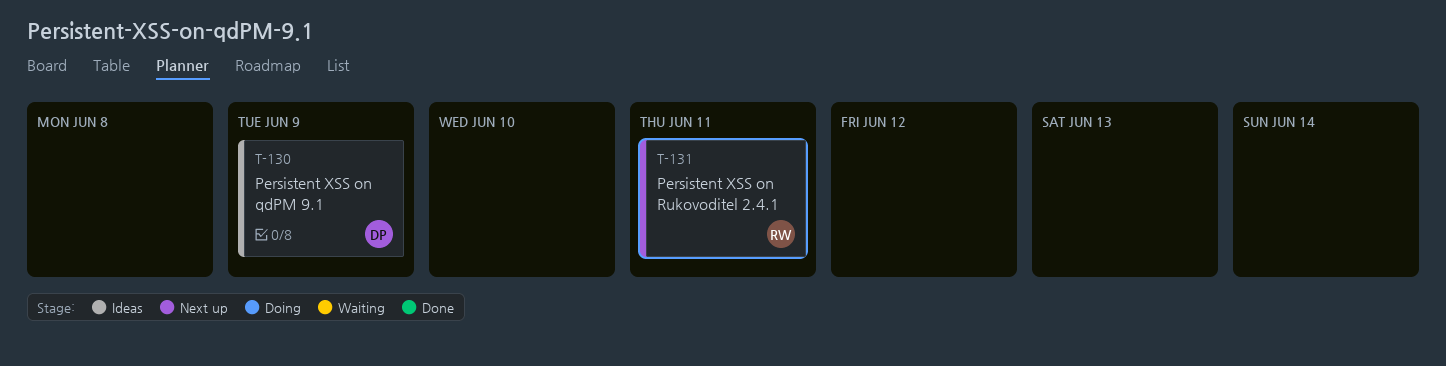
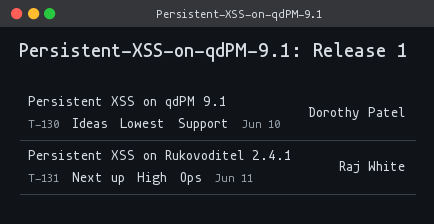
T-130, due: Jun 9 -> Jun 10

